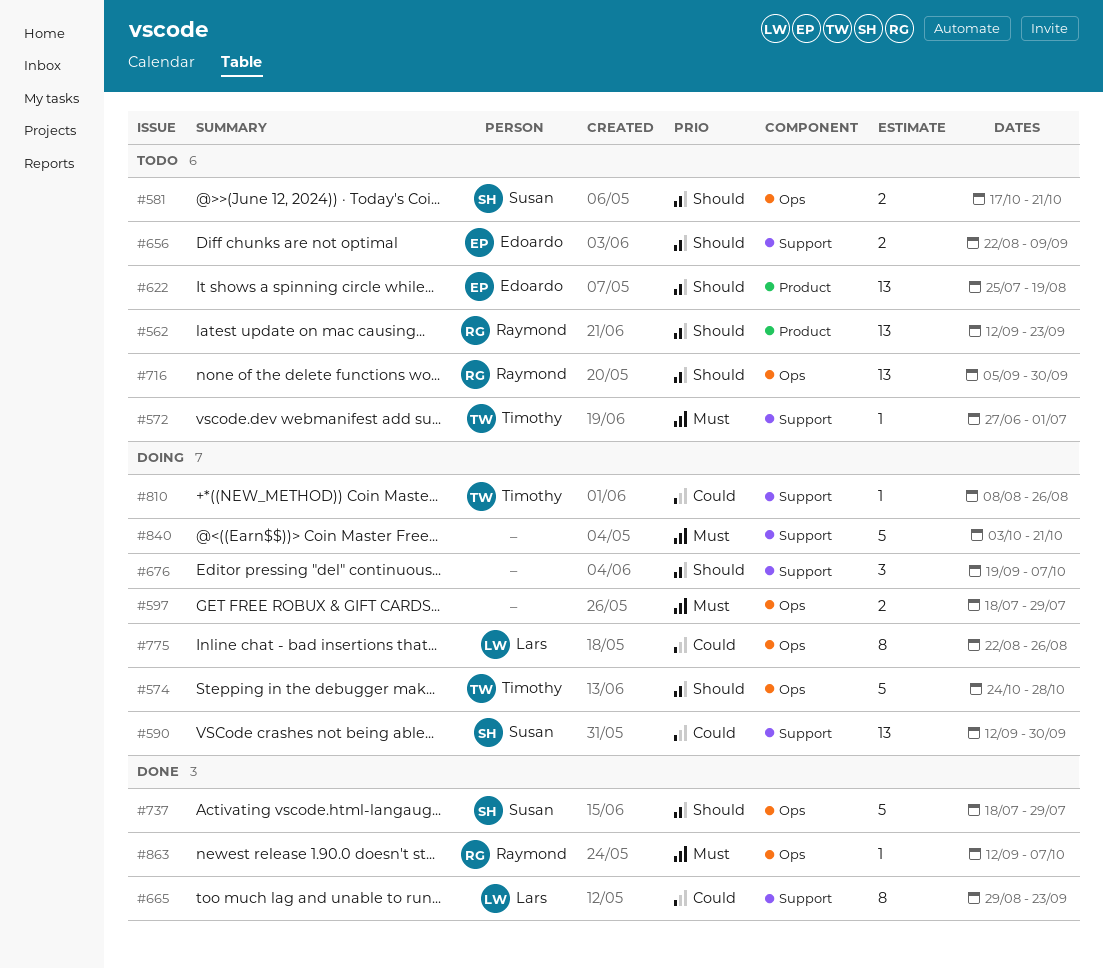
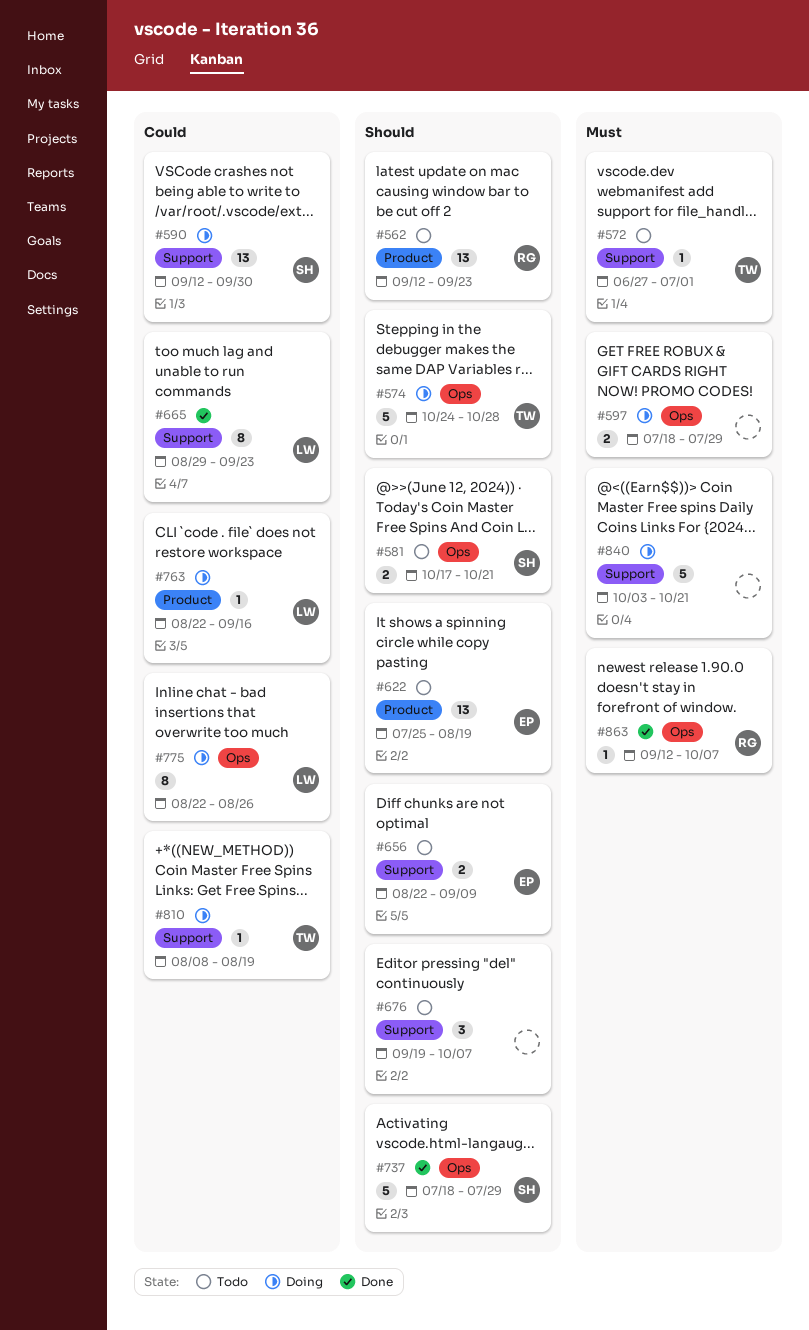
#676, status: Doing -> Todo
#716: present -> none
#763: none -> present
#810, due: Aug 26 -> Aug 19

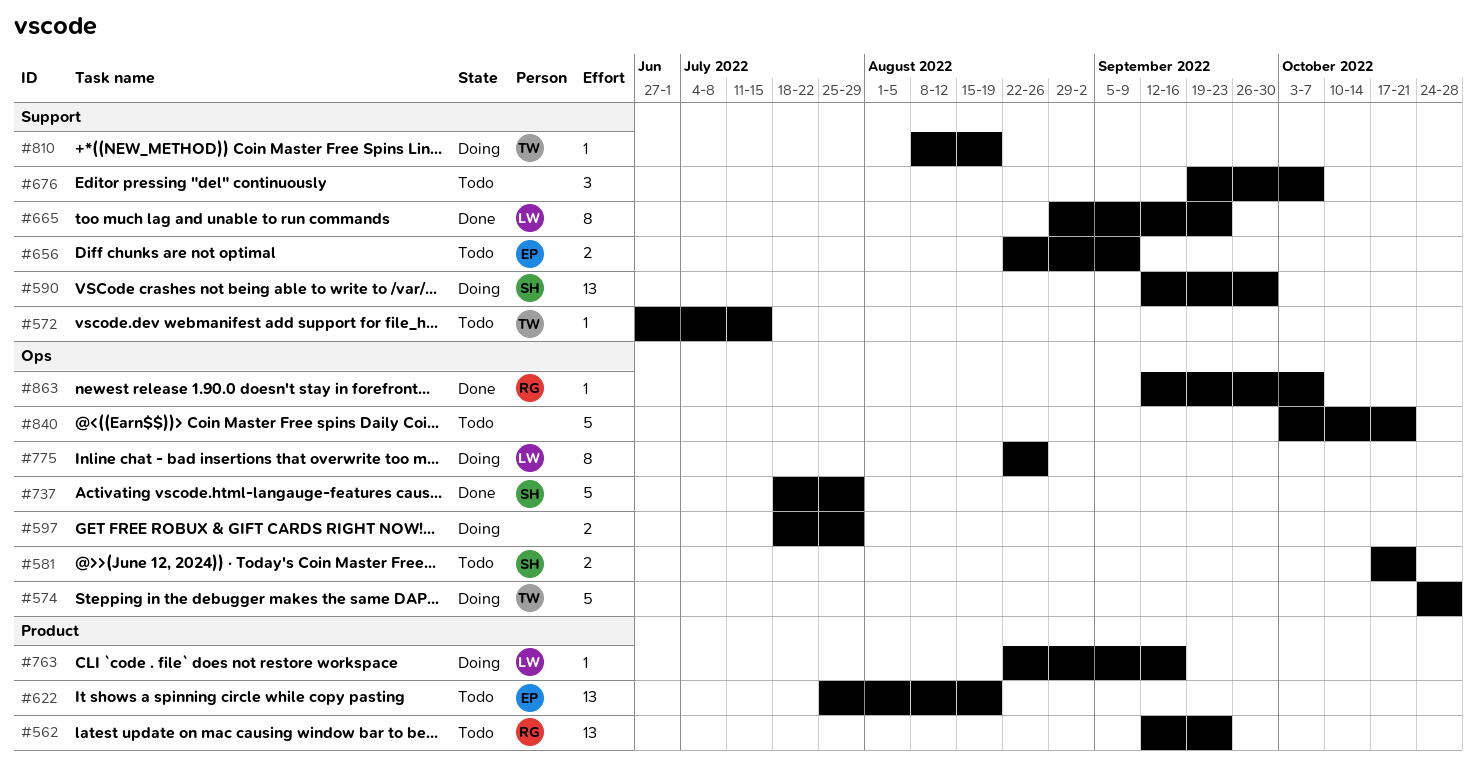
#572, due: Jul 1 -> Jul 15
#840, status: Doing -> Todo
#840, label: Support -> Ops

